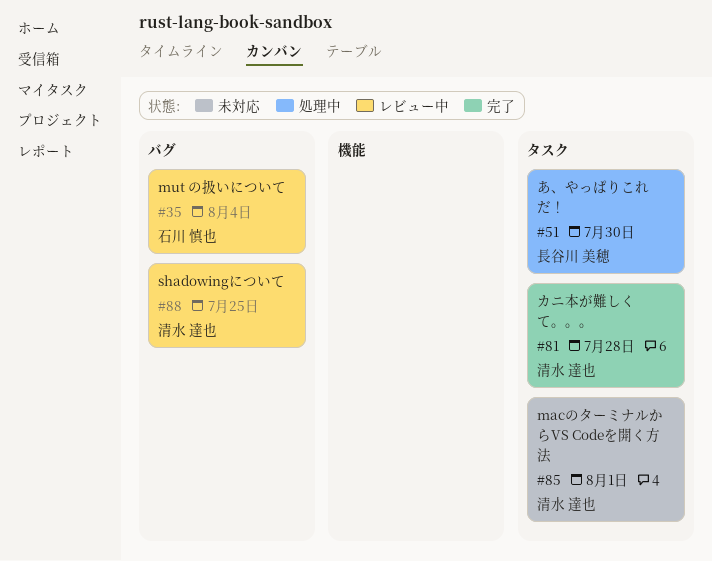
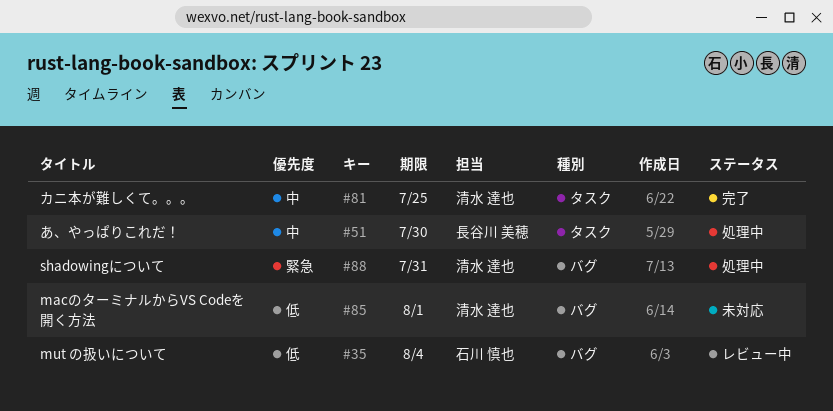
#81, due: Jul 28 -> Jul 25
#85, label: タスク -> バグ
#88, status: レビュー中 -> 処理中
#88, due: Jul 25 -> Jul 31

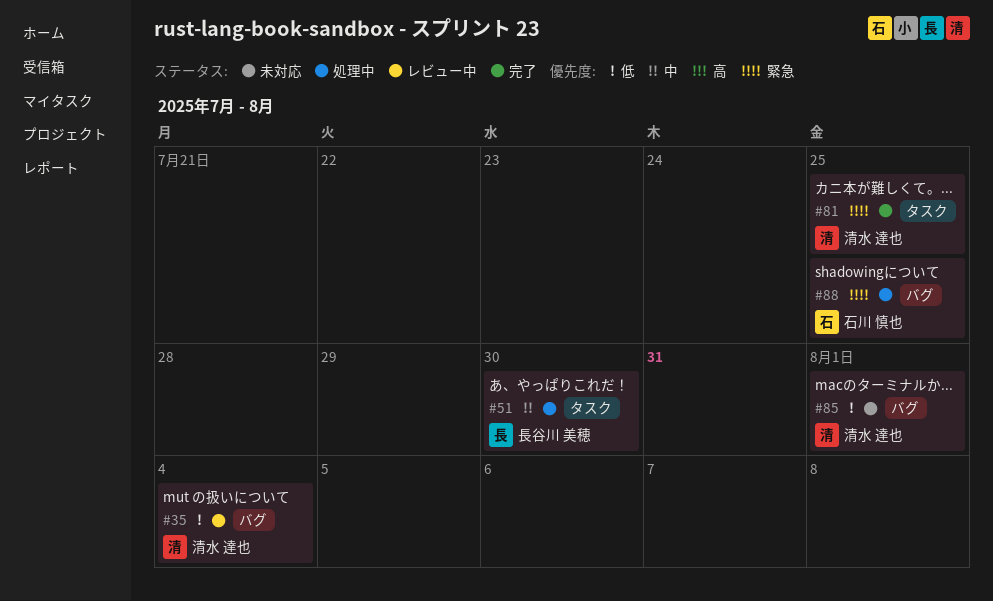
#35, owner: 石川 慎也 -> 清水 達也
#81, priority: 中 -> 緊急
#88, owner: 清水 達也 -> 石川 慎也
#88, due: Jul 31 -> Jul 25

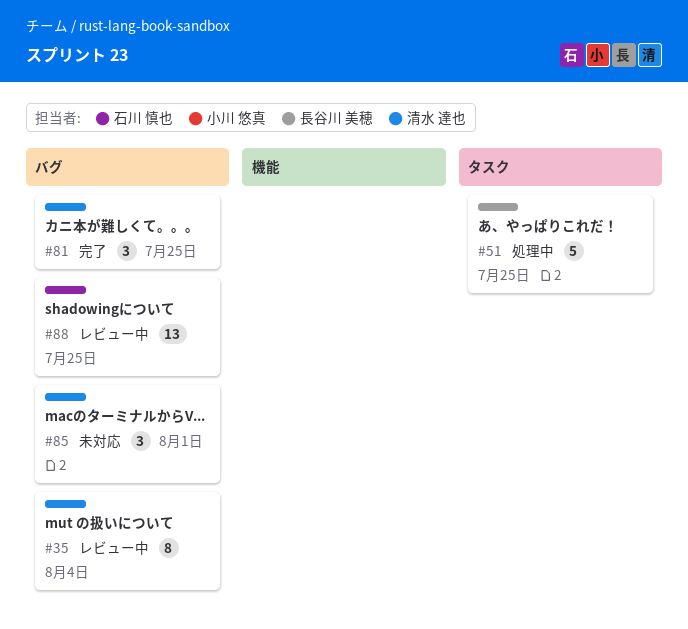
#51, due: Jul 30 -> Jul 25
#81, label: タスク -> バグ
#88, status: 処理中 -> レビュー中

